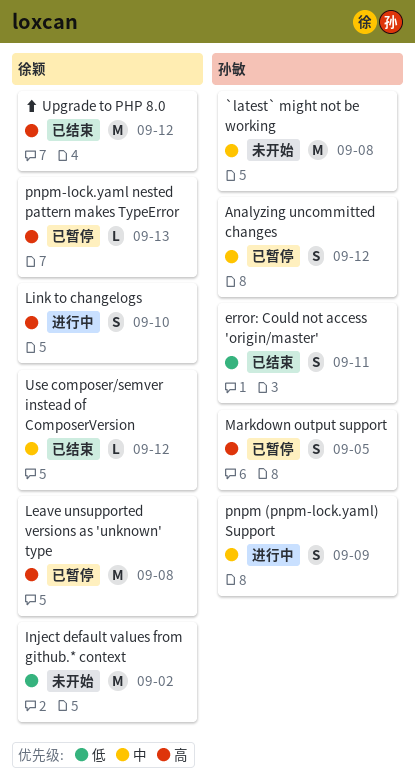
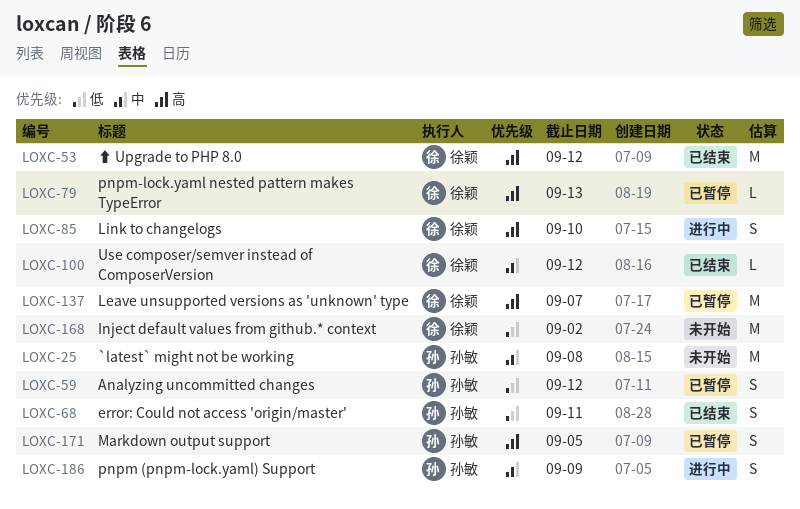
Analyzing uncommitted changes, priority: 中 -> 低
Leave unsupported versions as 'unknown' type, due: Sep 8 -> Sep 7

